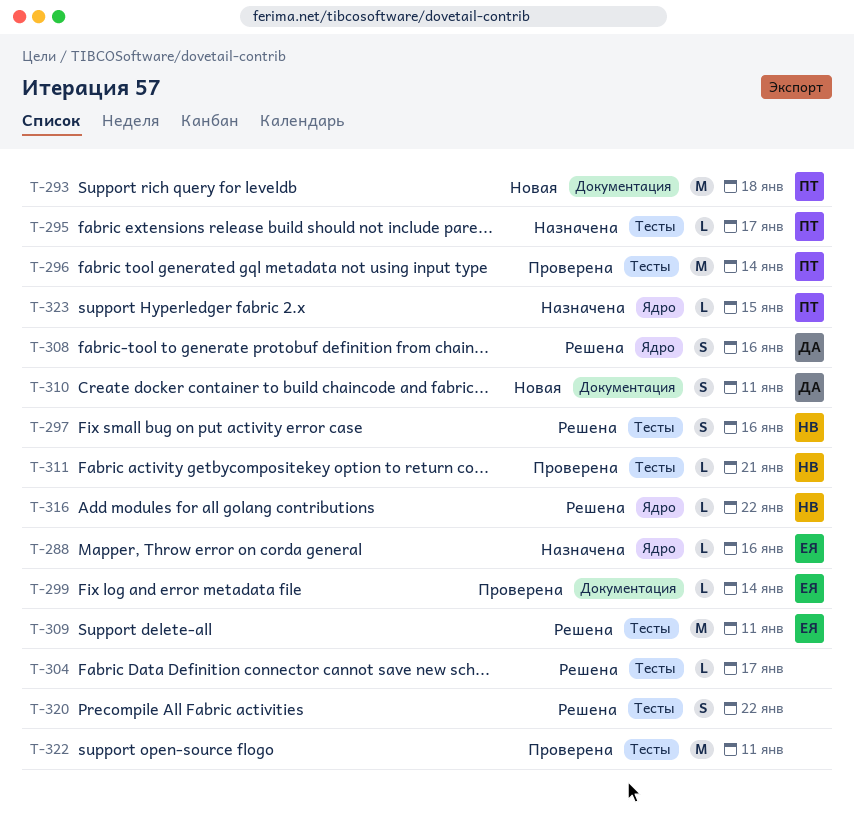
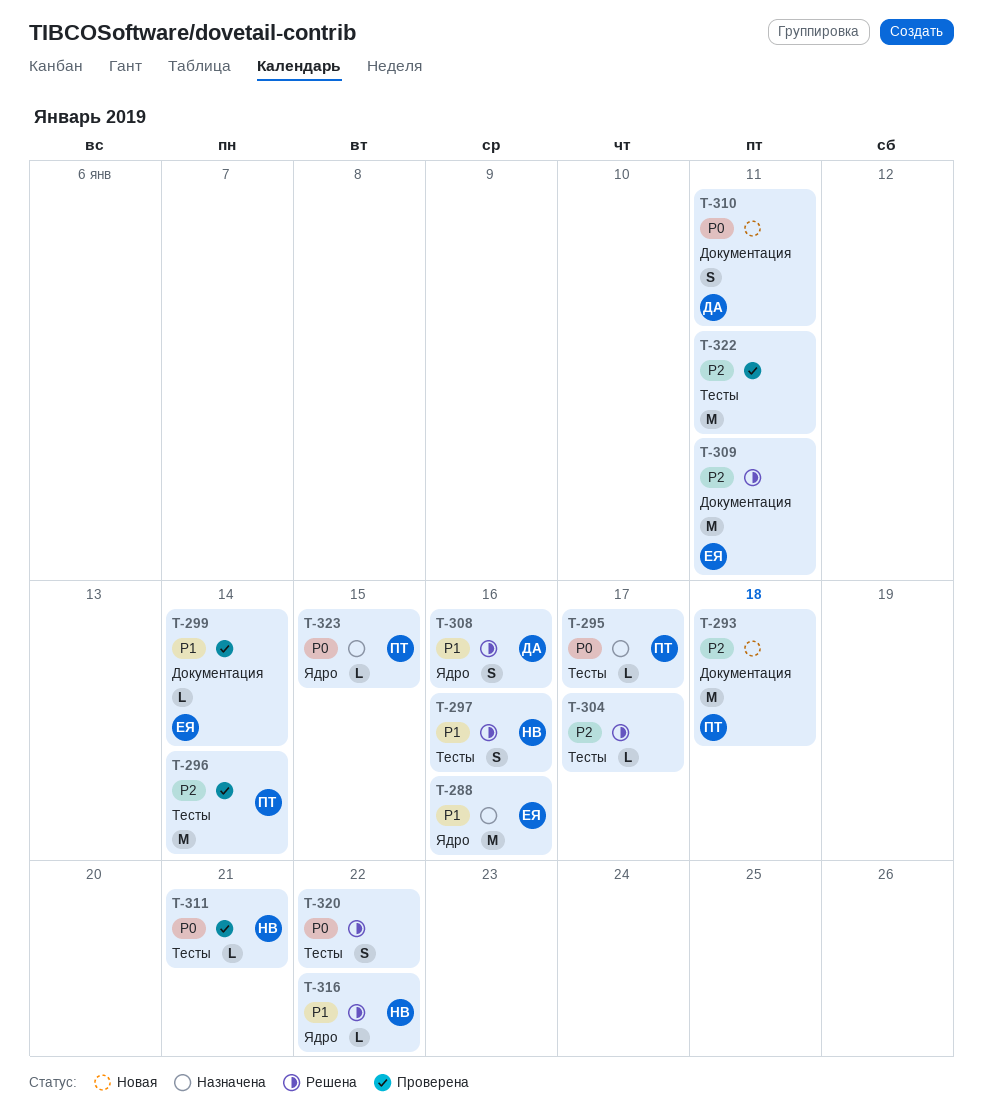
T-288, estimate: L -> M
T-309, label: Тесты -> Документация

